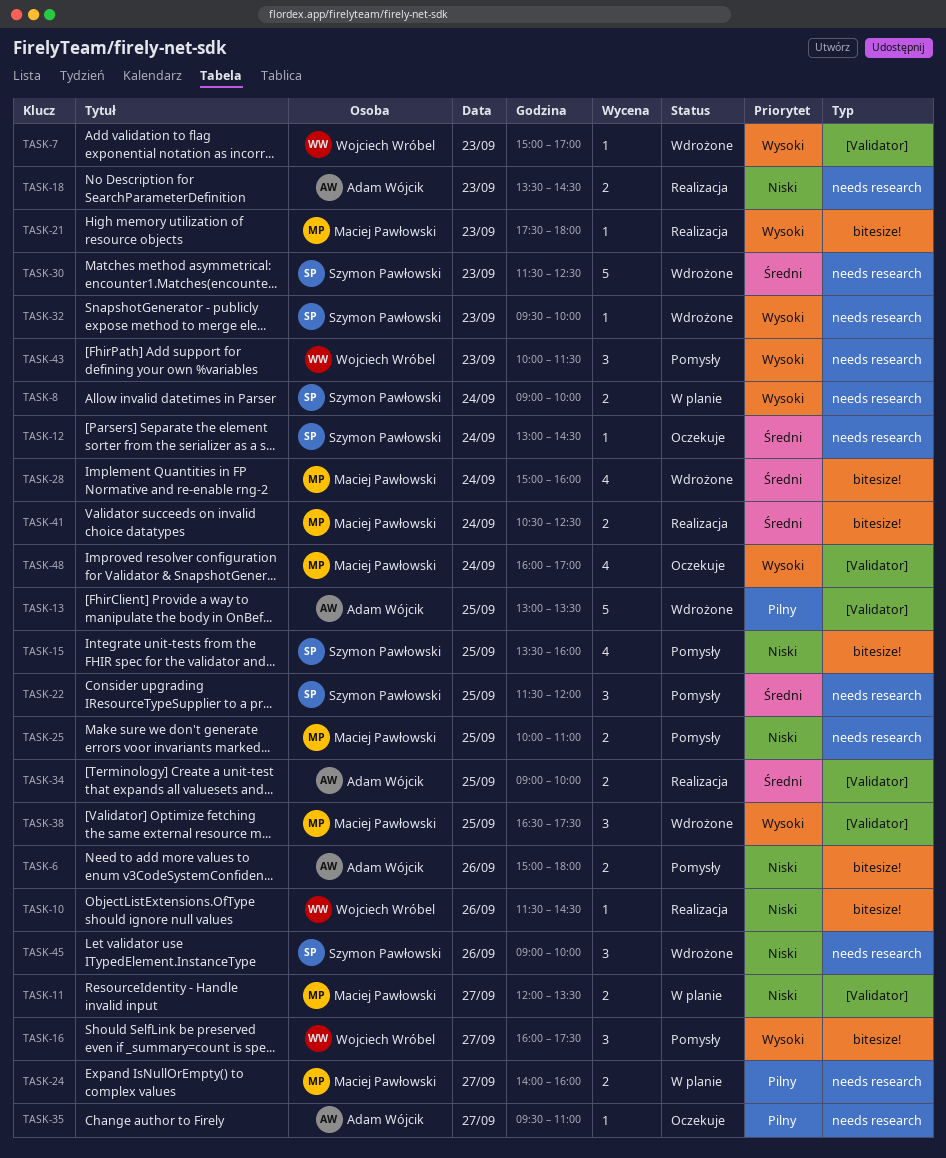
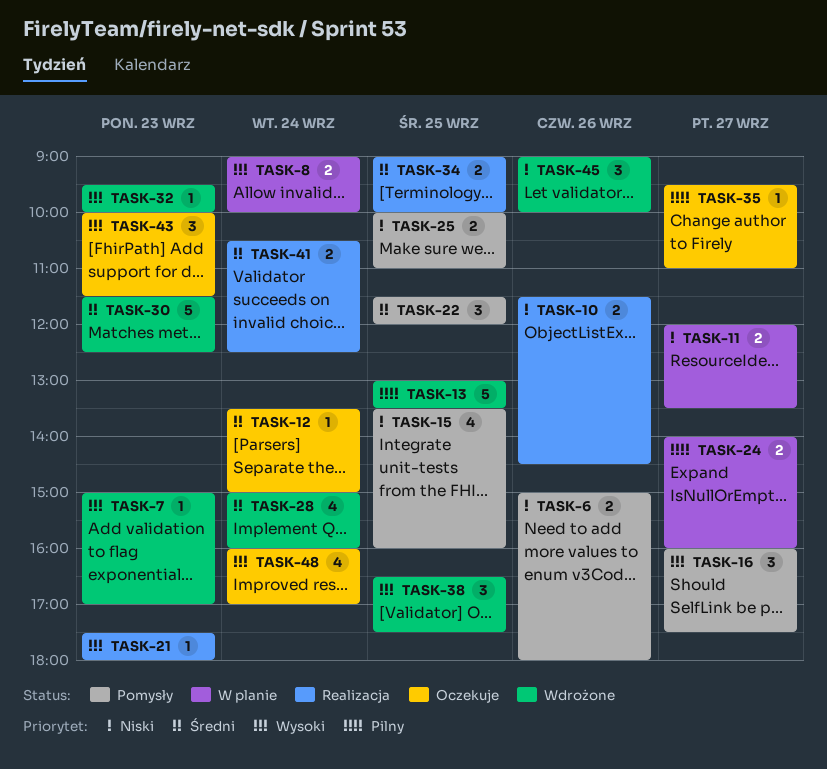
TASK-10, estimate: 1 -> 2
TASK-12, begins: 13:00 -> 13:30
TASK-12, ends: 14:30 -> 15:00
TASK-18: present -> none
TASK-43, status: Pomysły -> Oczekuje

